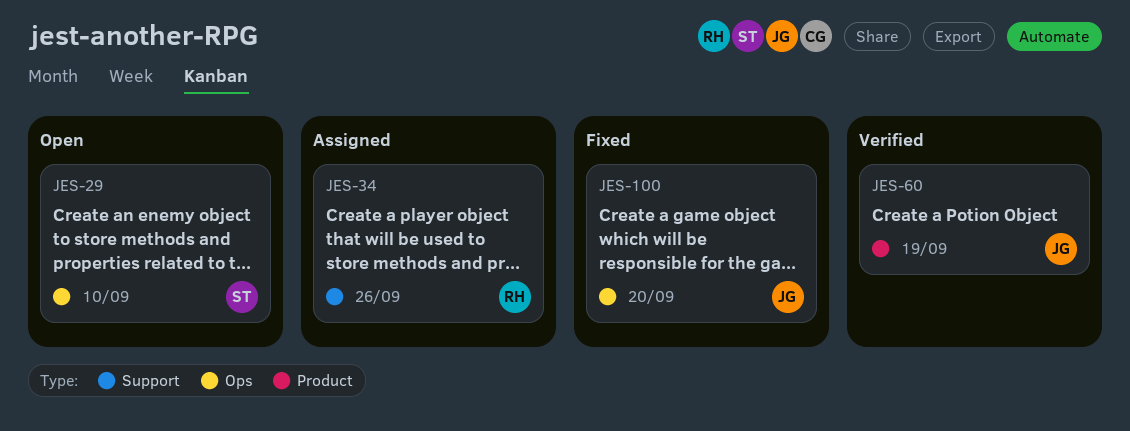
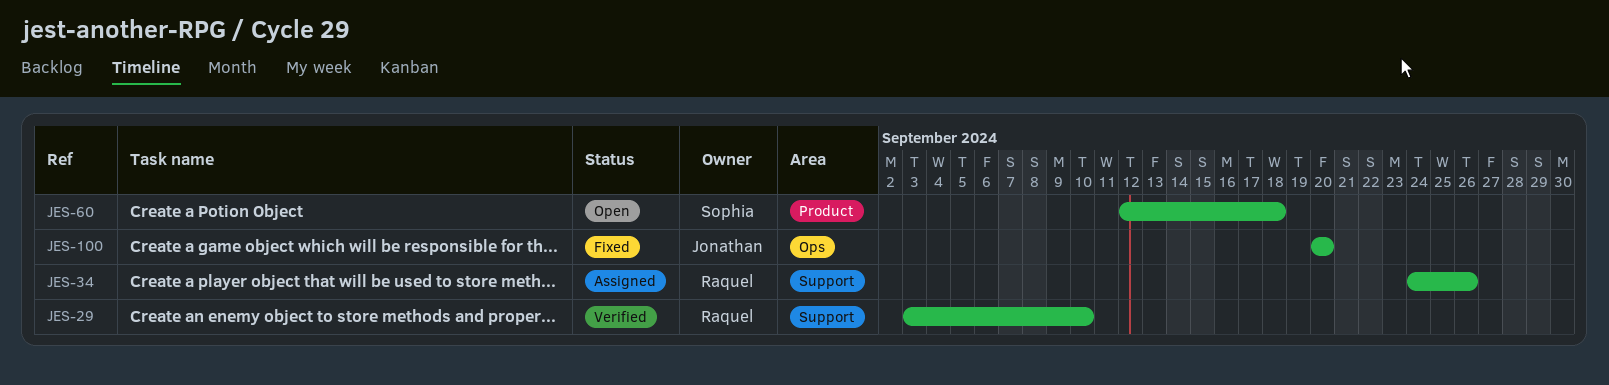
JES-29, status: Open -> Verified
JES-29, owner: Sophia -> Raquel
JES-29, label: Ops -> Support
JES-60, status: Verified -> Open
JES-60, owner: Jonathan -> Sophia
JES-60, due: Sep 19 -> Sep 18

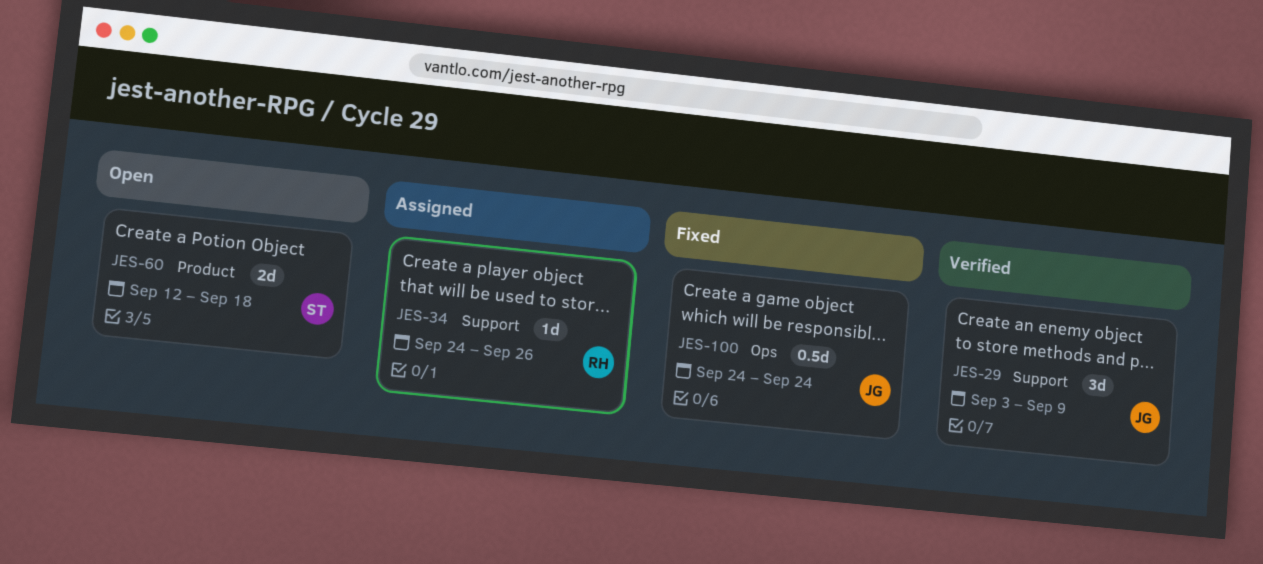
JES-29, owner: Raquel -> Jonathan
JES-29, due: Sep 10 -> Sep 9
JES-100, start: Sep 20 -> Sep 24
JES-100, due: Sep 20 -> Sep 24

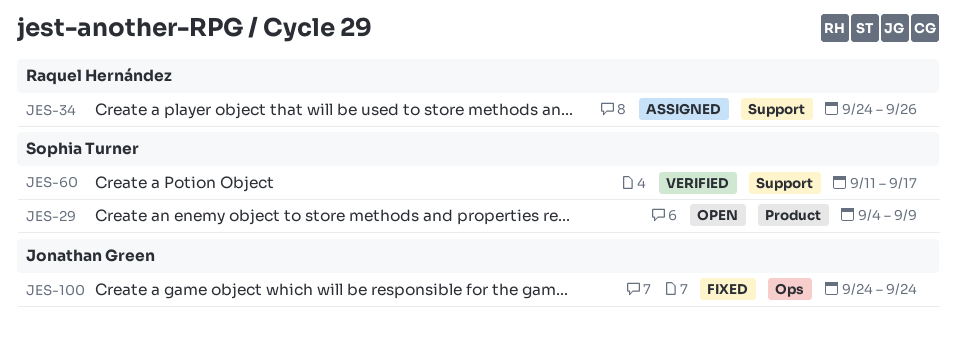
JES-29, status: Verified -> Open
JES-29, owner: Jonathan Green -> Sophia Turner
JES-29, label: Support -> Product
JES-29, start: Sep 3 -> Sep 4
JES-60, status: Open -> Verified
JES-60, label: Product -> Support
JES-60, start: Sep 12 -> Sep 11
JES-60, due: Sep 18 -> Sep 17

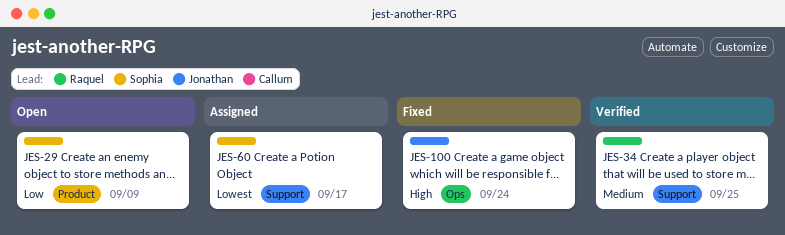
JES-34, status: Assigned -> Verified
JES-34, due: Sep 26 -> Sep 25
JES-60, status: Verified -> Assigned

